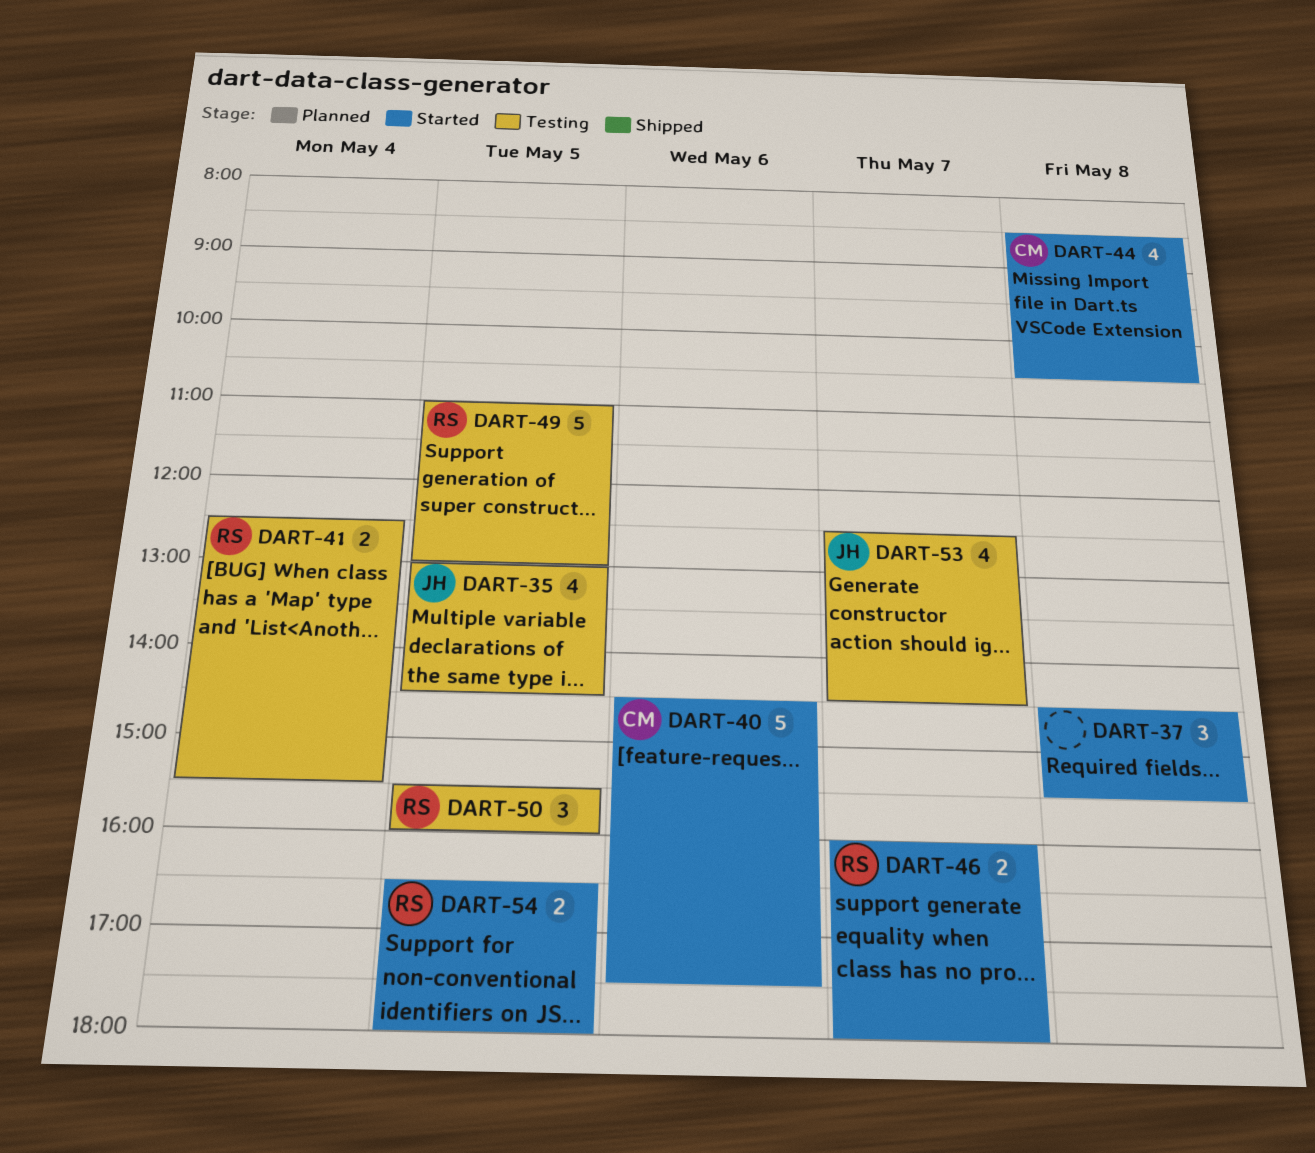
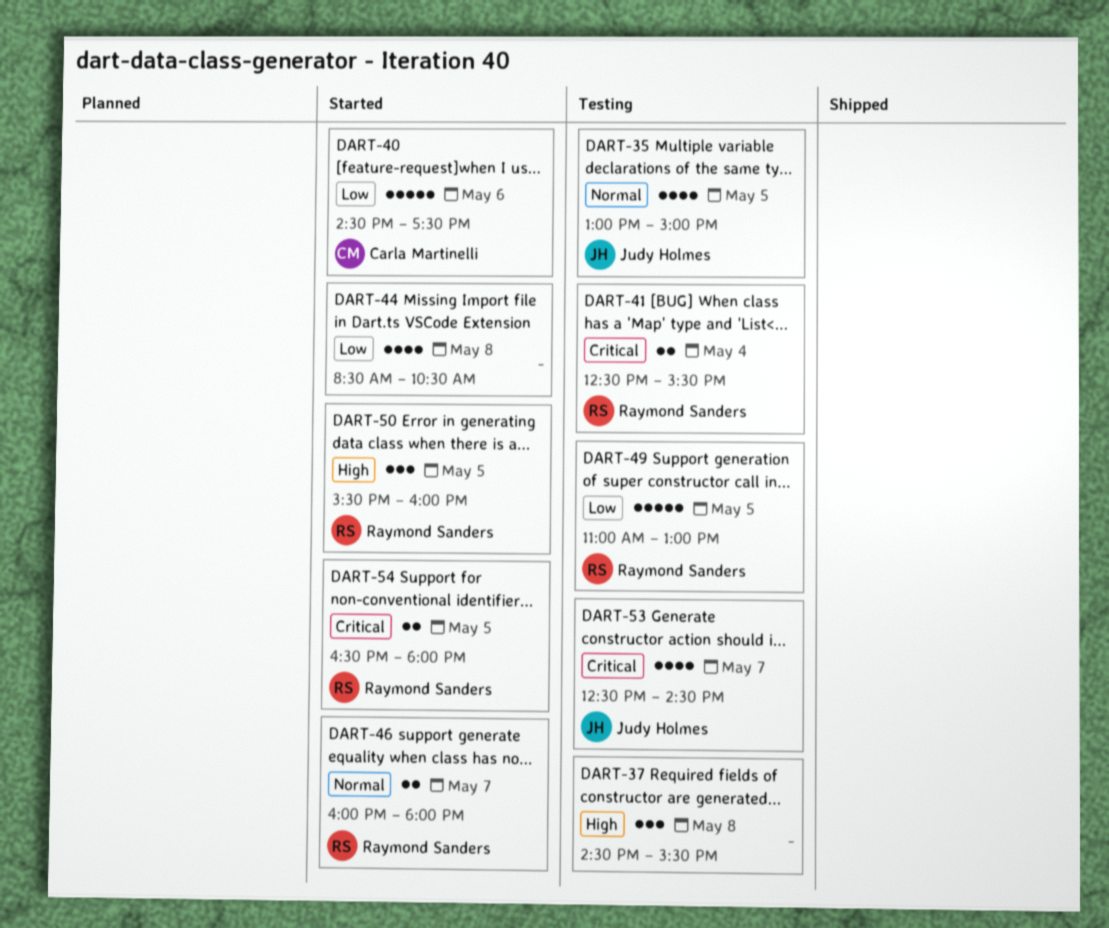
DART-35, ends: 14:30 -> 15:00
DART-37, status: Started -> Testing
DART-44, owner: Carla Martinelli -> none
DART-50, status: Testing -> Started

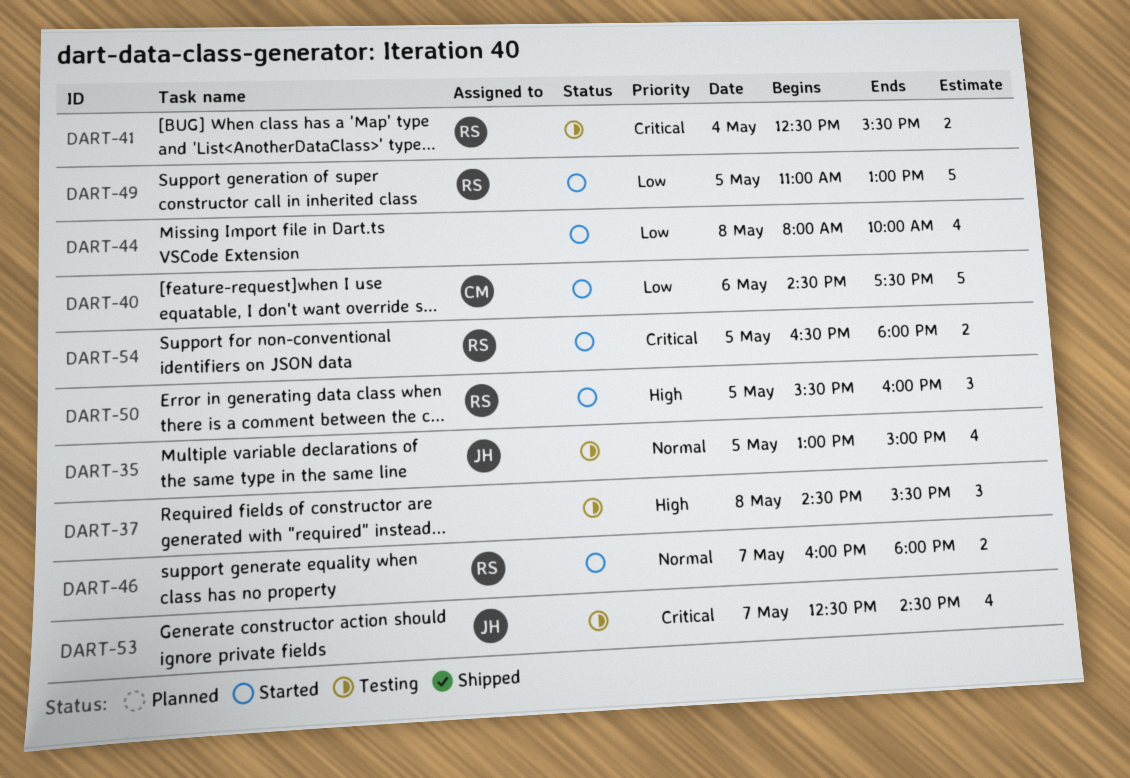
DART-44, begins: 08:30 -> 08:00
DART-44, ends: 10:30 -> 10:00
DART-49, status: Testing -> Started

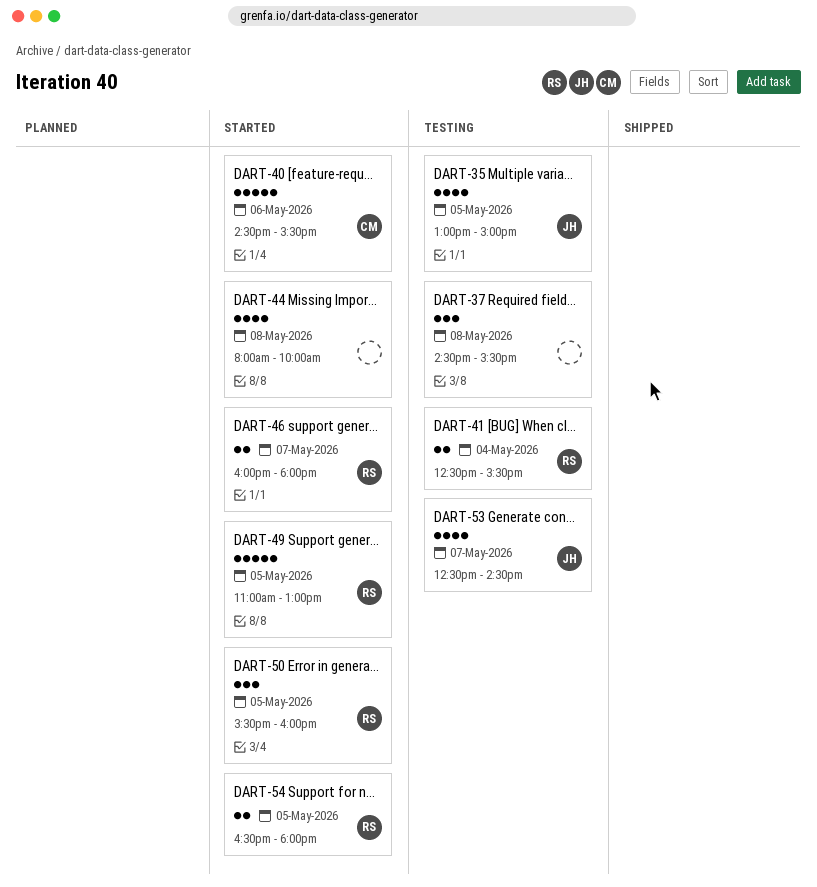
DART-40, ends: 17:30 -> 15:30

